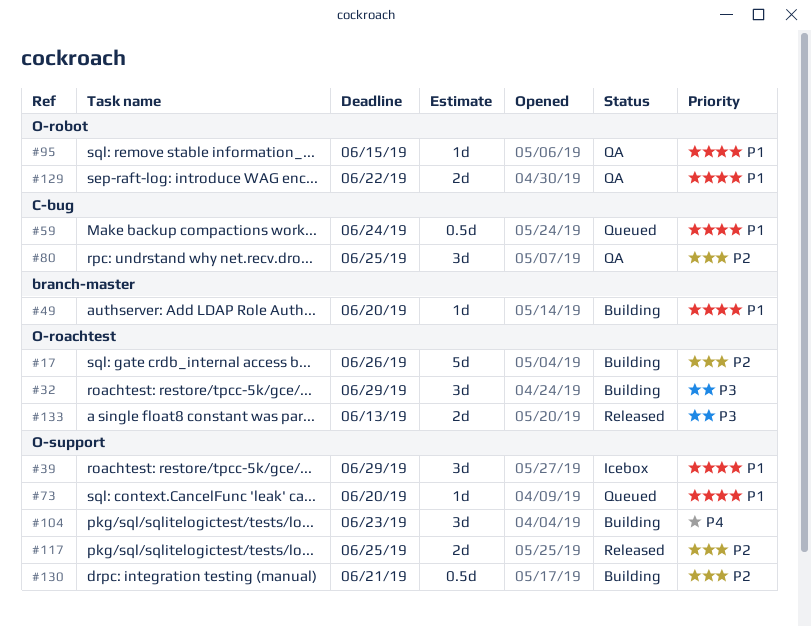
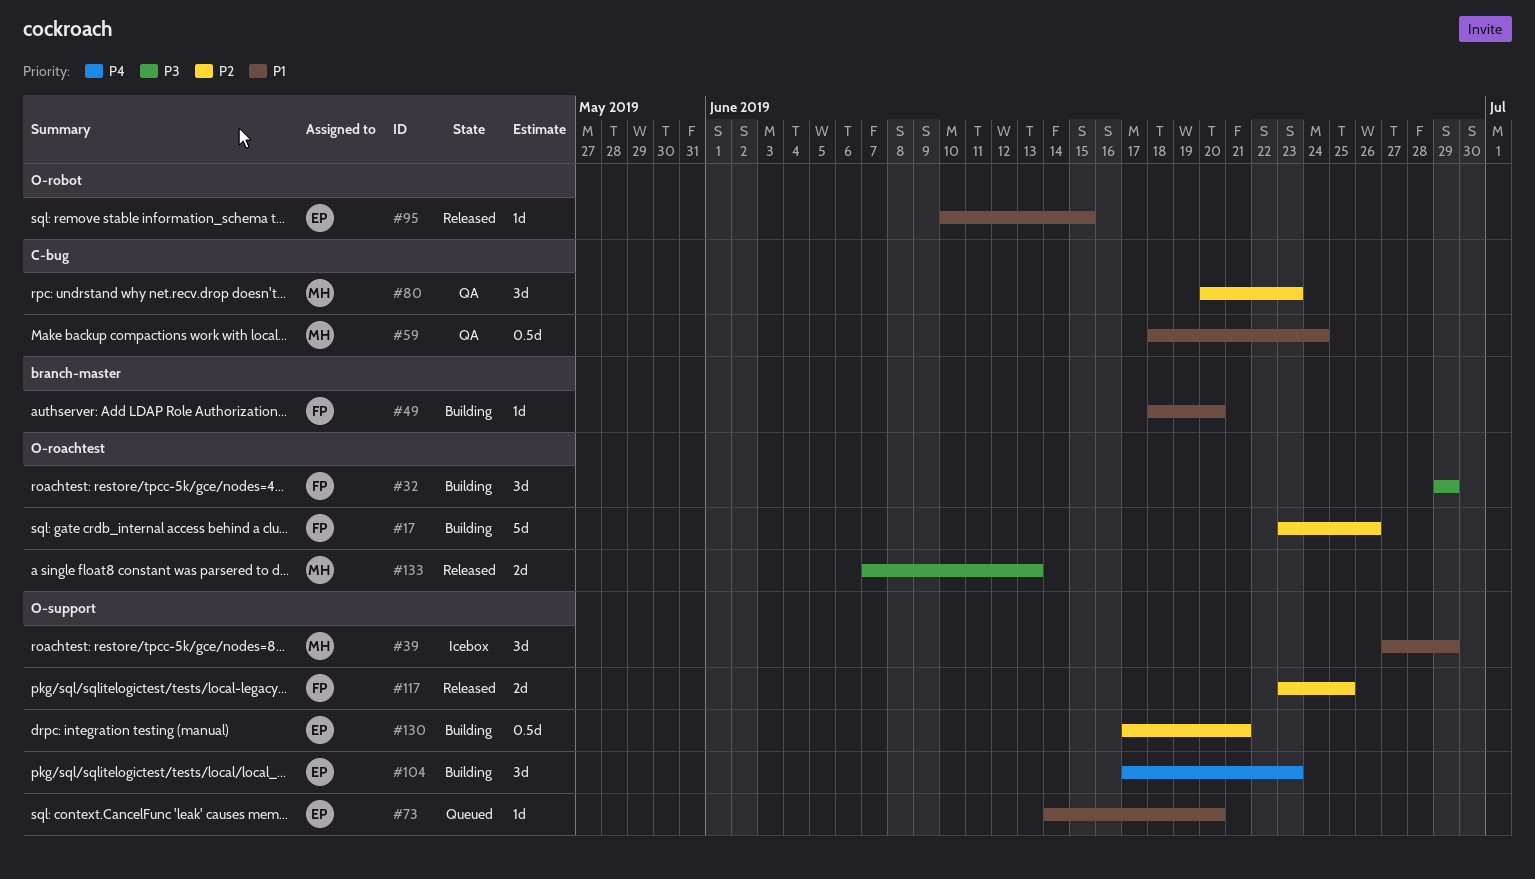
#59, status: Queued -> QA
#80, due: Jun 25 -> Jun 23
#95, status: QA -> Released
#129: present -> none

